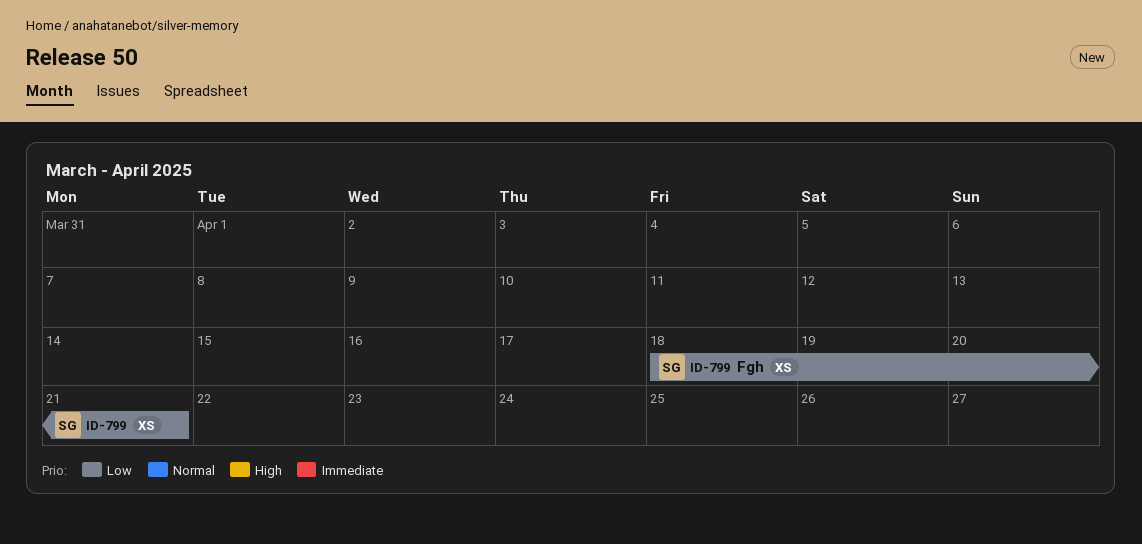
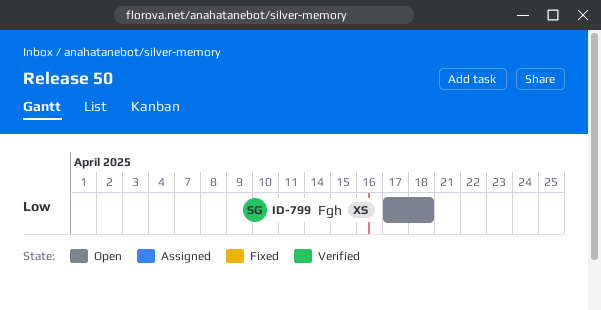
ID-799, start: Apr 18 -> Apr 17
ID-799, due: Apr 21 -> Apr 18

